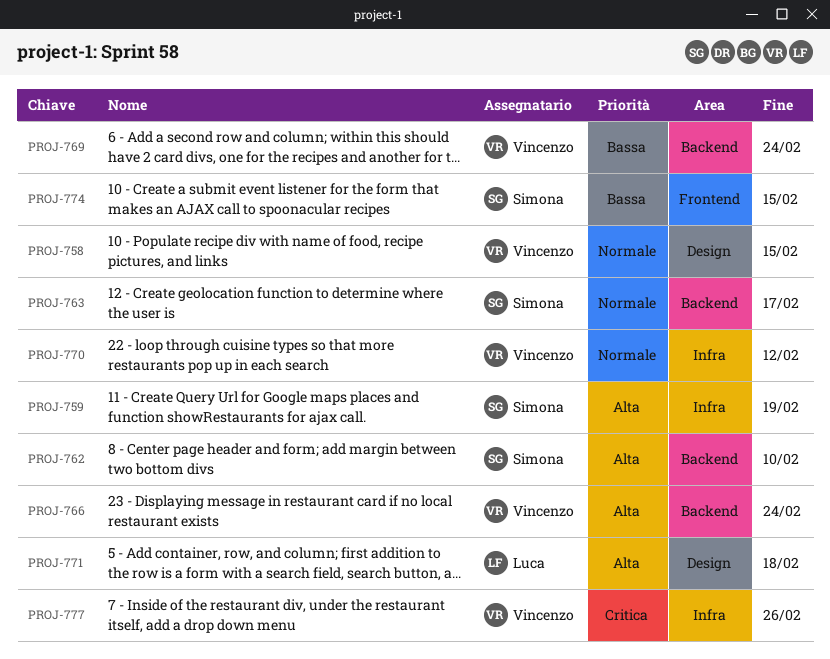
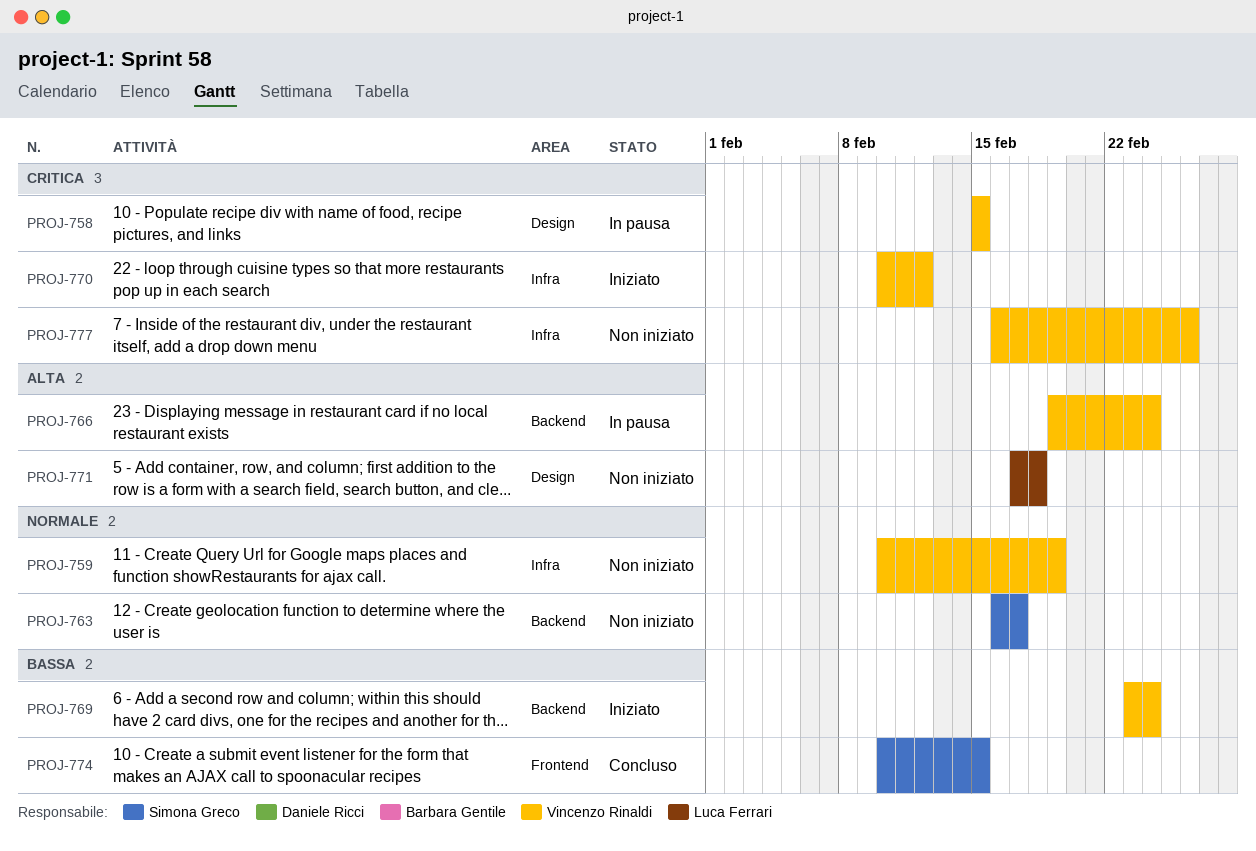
PROJ-758, priority: Normale -> Critica
PROJ-759, owner: Simona Greco -> Vincenzo Rinaldi
PROJ-759, priority: Alta -> Normale
PROJ-762: present -> none
PROJ-770, priority: Normale -> Critica

